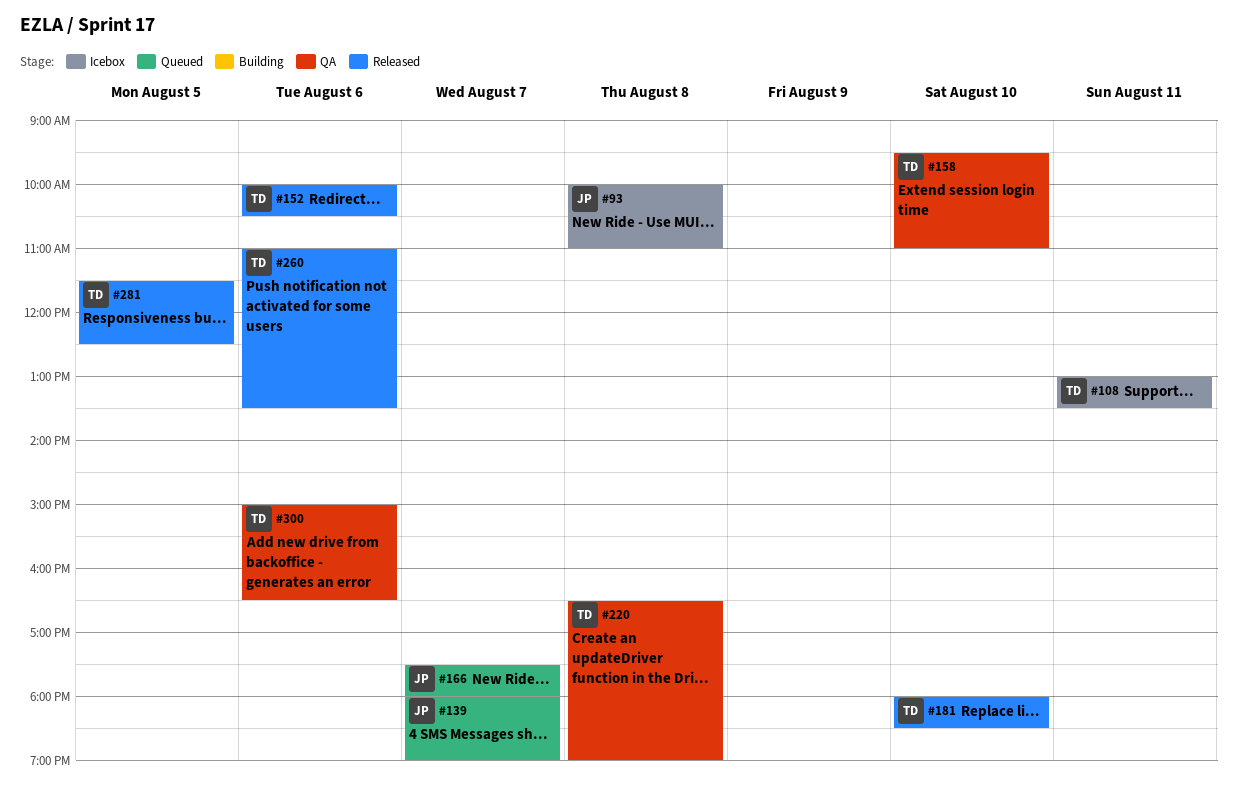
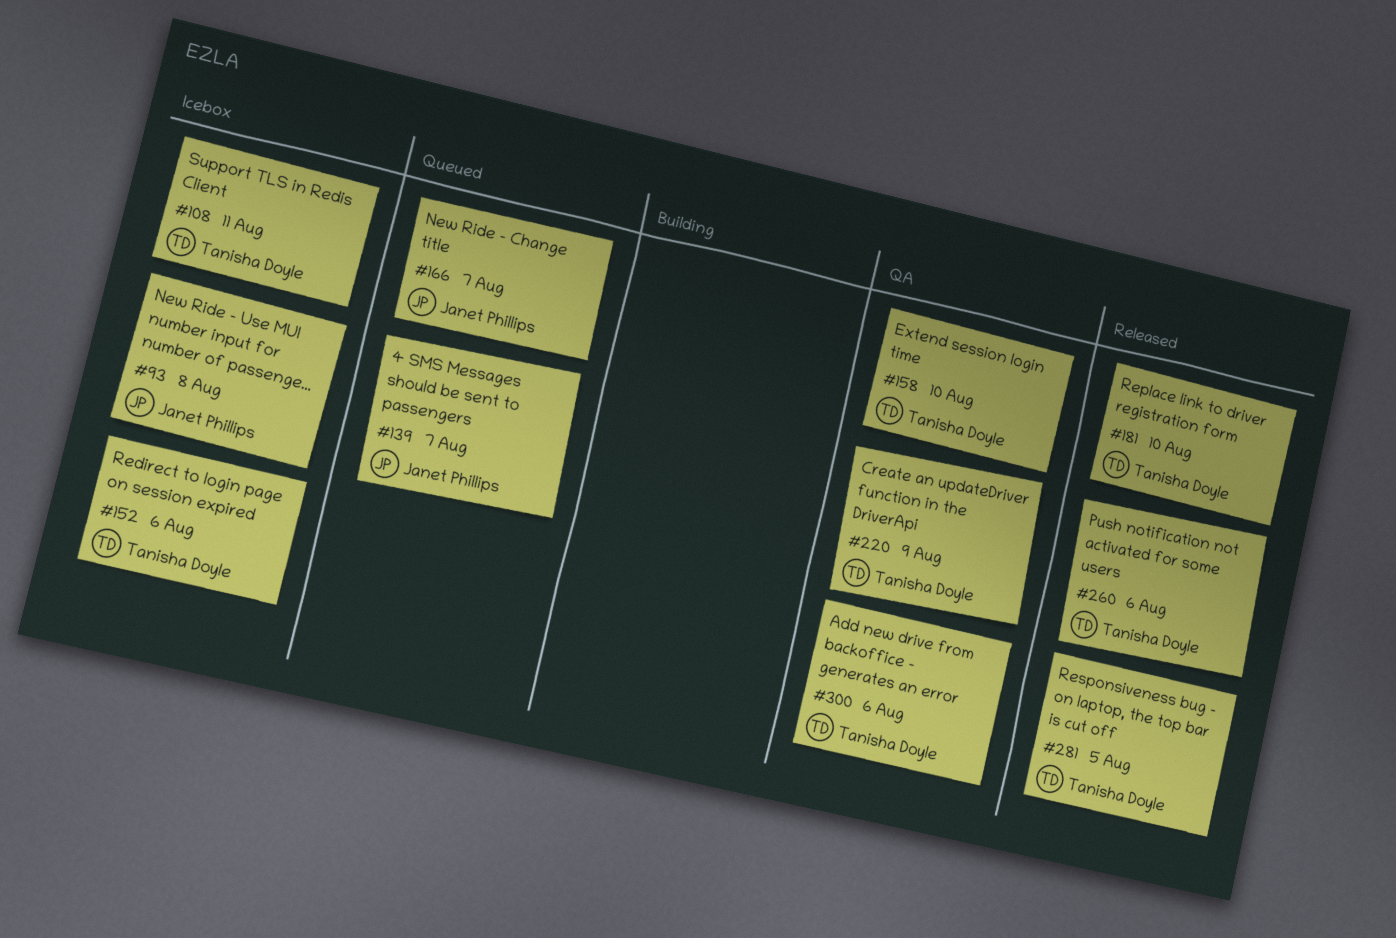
#152, status: Released -> Icebox
#220, day: Aug 8 -> Aug 9

